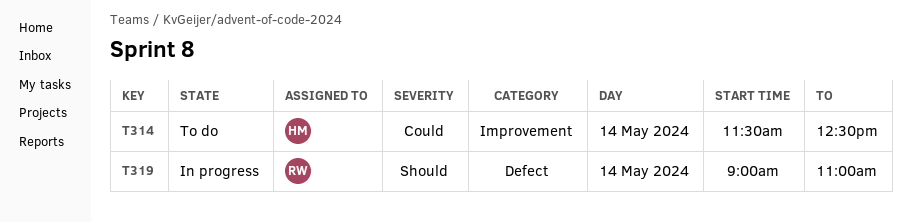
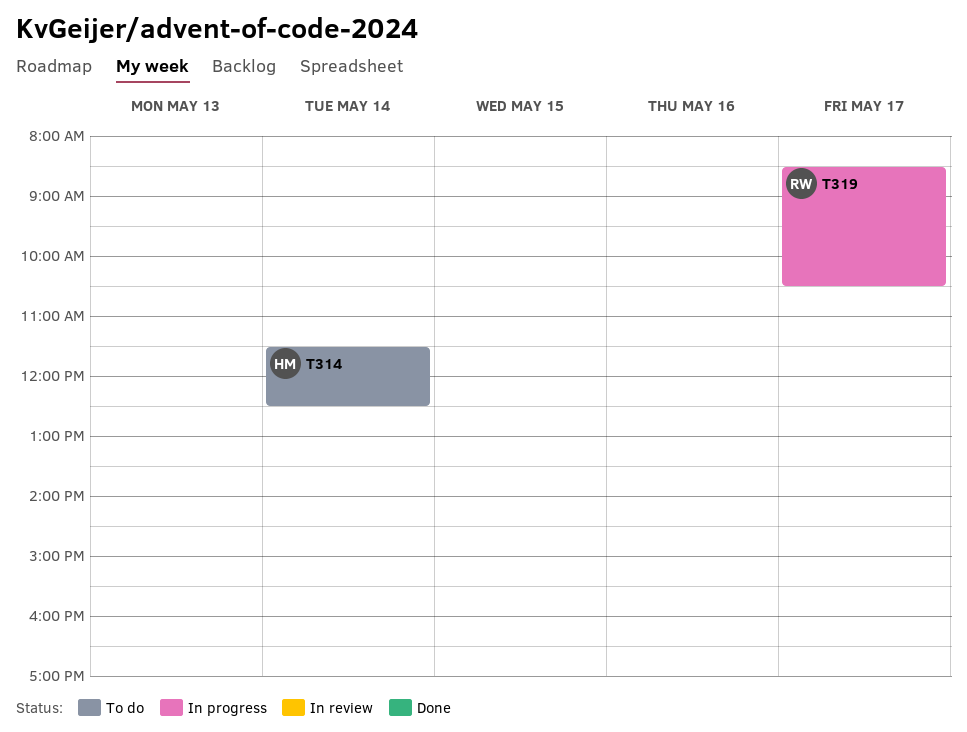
T319, day: May 14 -> May 17
T319, begins: 09:00 -> 08:30
T319, ends: 11:00 -> 10:30

